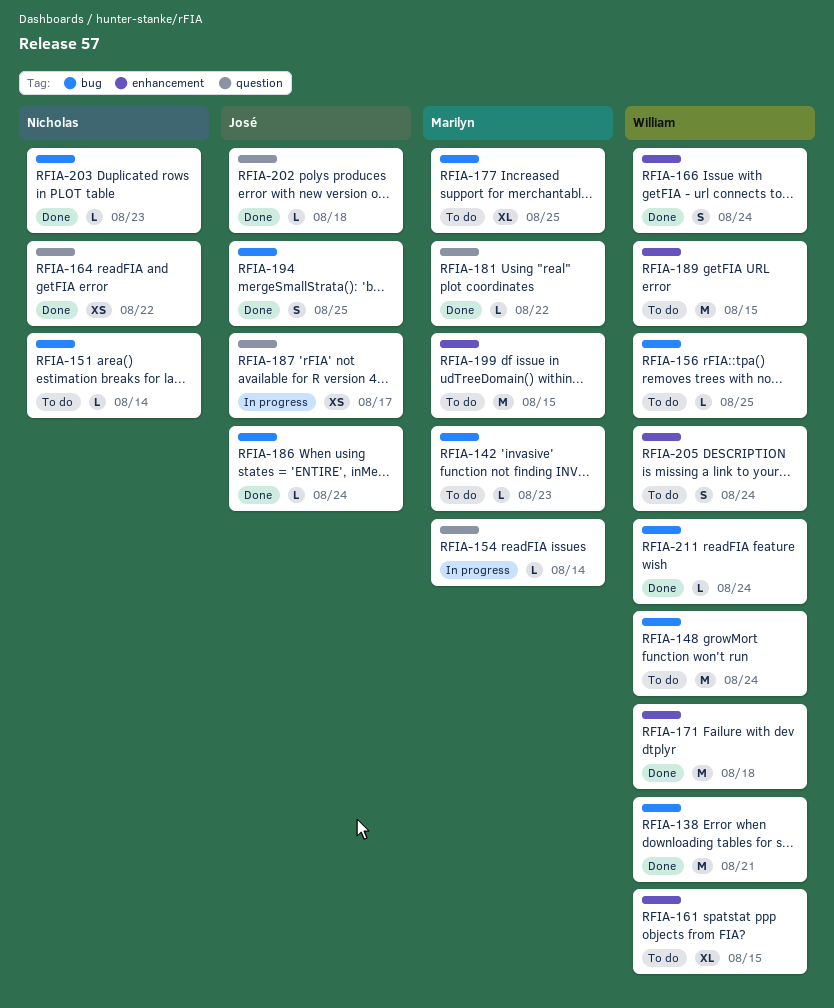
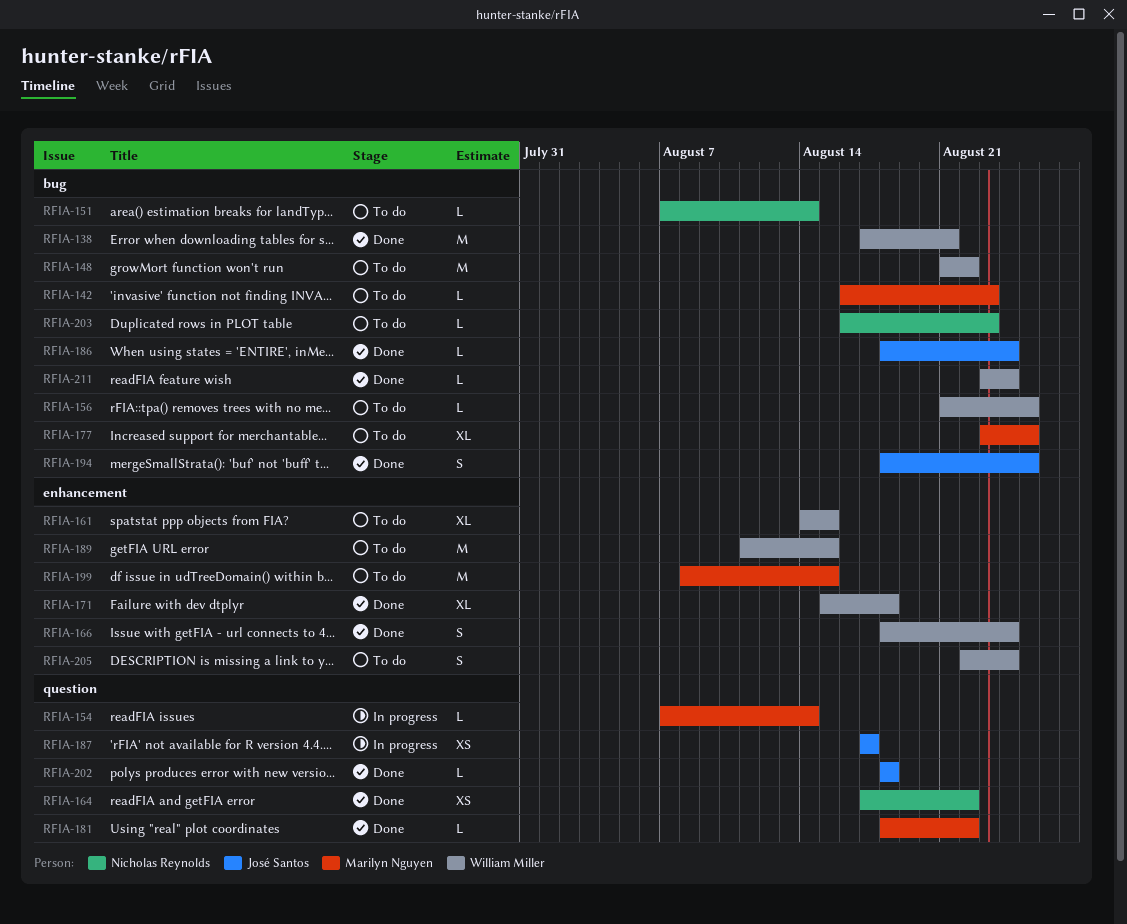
RFIA-148, due: Aug 24 -> Aug 22
RFIA-171, estimate: M -> XL
RFIA-203, status: Done -> To do

